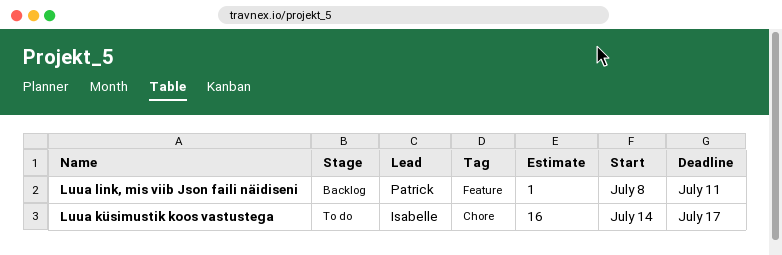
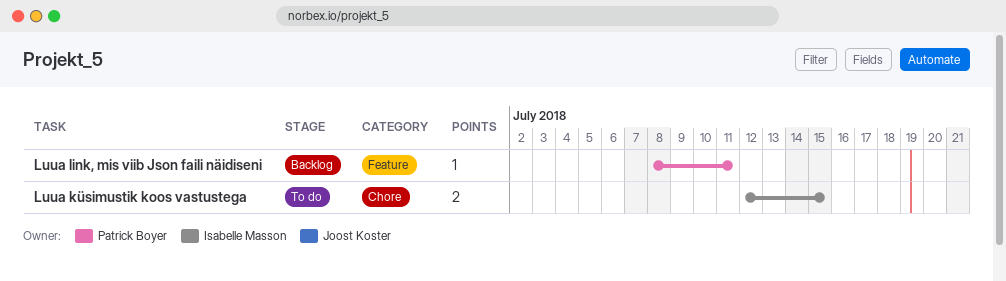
Luua küsimustik koos vastustega, estimate: 16 -> 2
Luua küsimustik koos vastustega, start: Jul 14 -> Jul 12
Luua küsimustik koos vastustega, due: Jul 17 -> Jul 15

